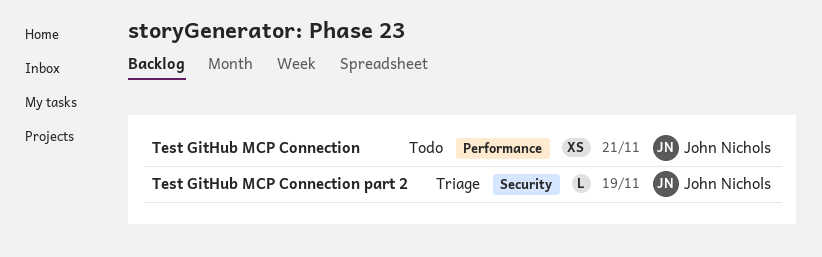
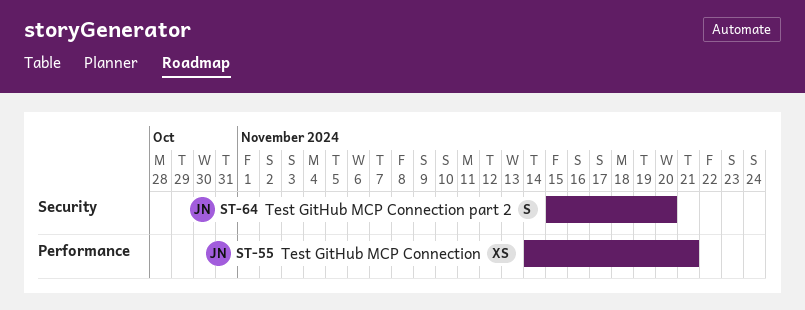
Test GitHub MCP Connection part 2, estimate: L -> S
Test GitHub MCP Connection part 2, due: Nov 19 -> Nov 20

